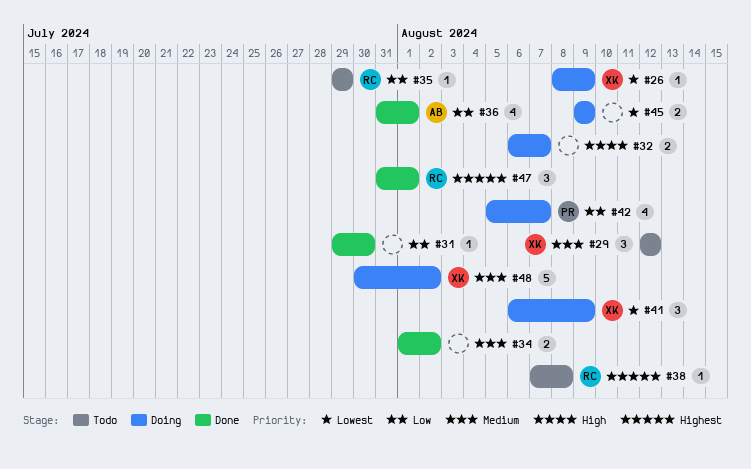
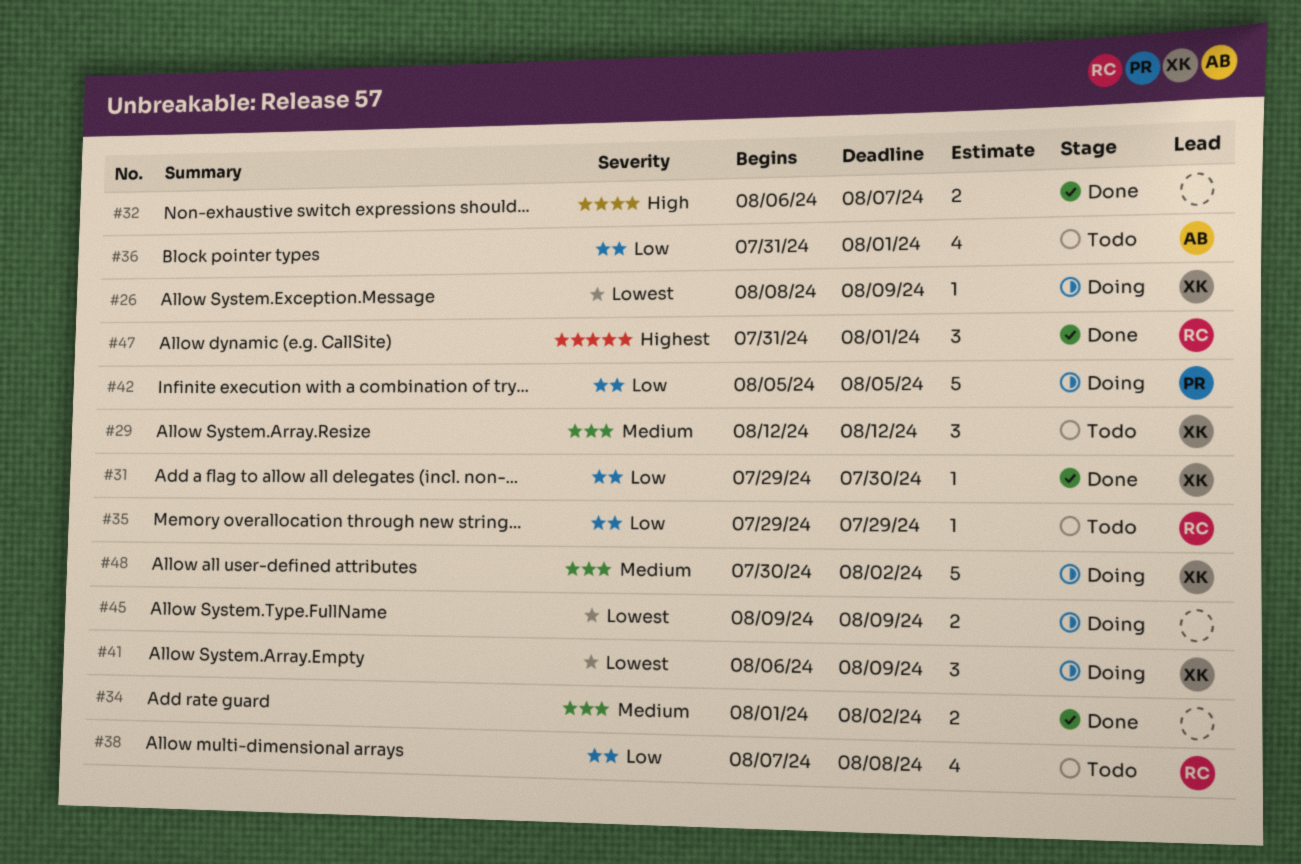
#31, owner: none -> XK
#32, status: Doing -> Done
#36, status: Done -> Todo
#38, priority: Highest -> Low
#38, estimate: 1 -> 4
#42, estimate: 4 -> 5
#42, due: Aug 7 -> Aug 5

